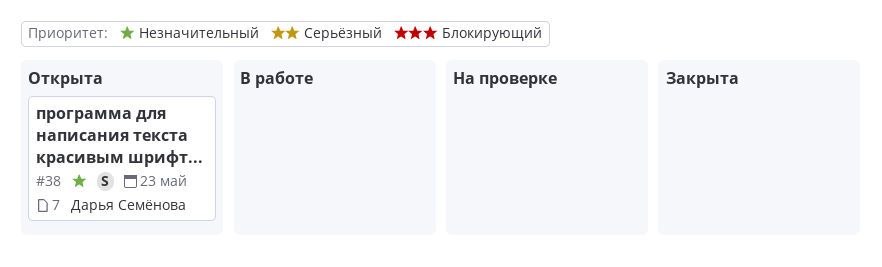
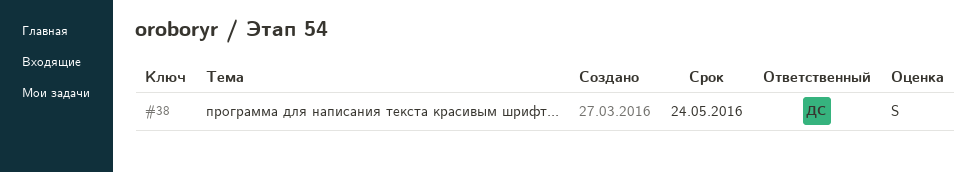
#38, due: May 23 -> May 24

